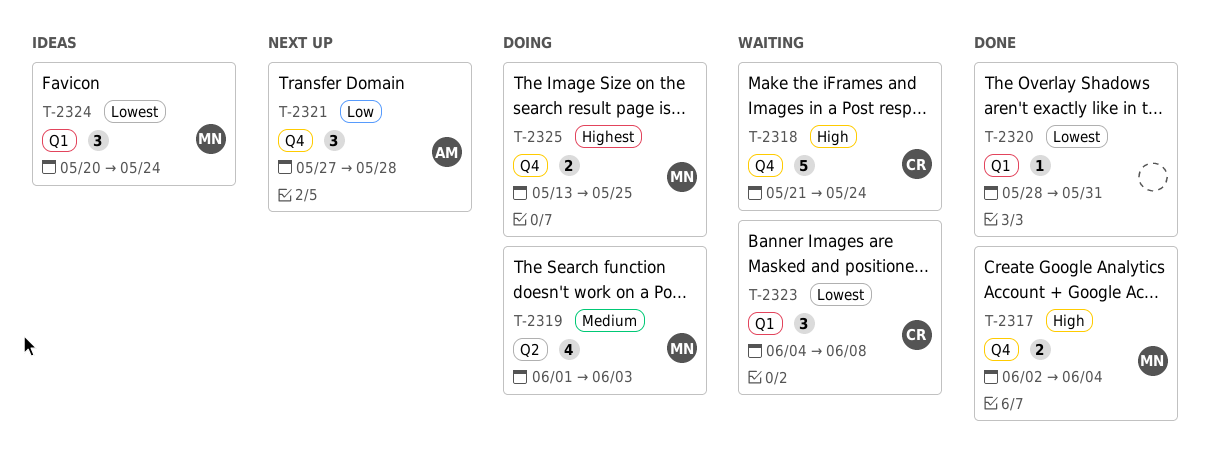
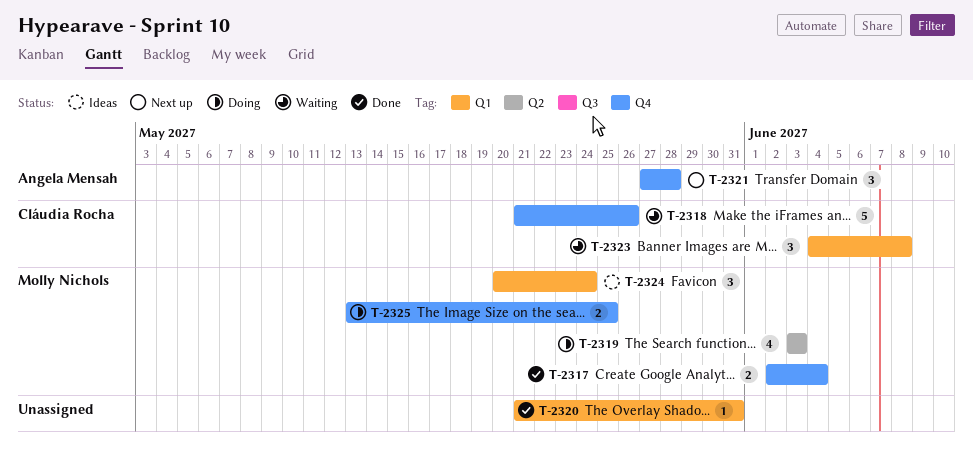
T-2318, due: May 24 -> May 26
T-2319, start: Jun 1 -> Jun 3
T-2320, start: May 28 -> May 21

